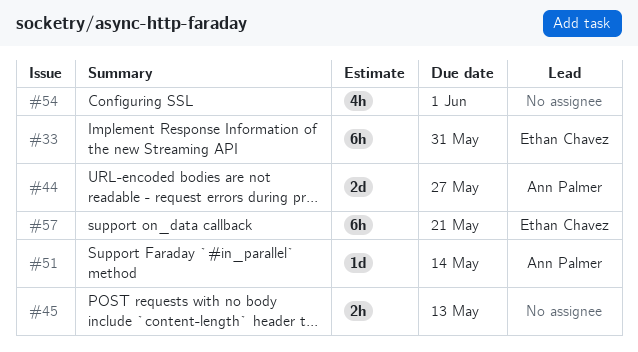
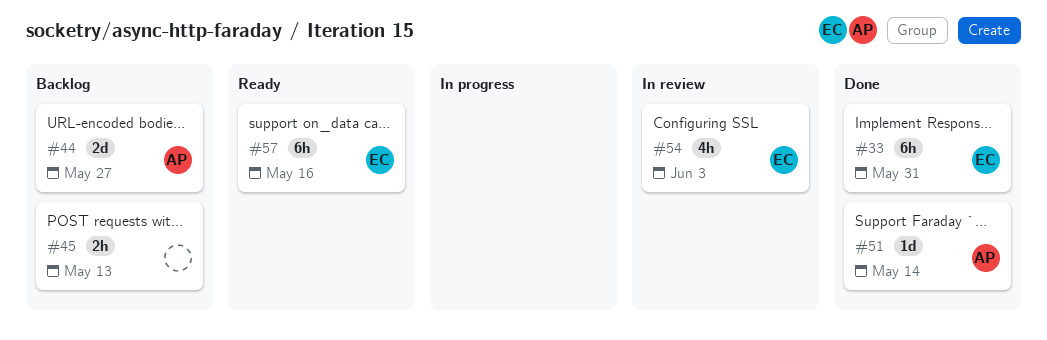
#54, owner: none -> Ethan Chavez
#54, due: Jun 1 -> Jun 3
#57, due: May 21 -> May 16

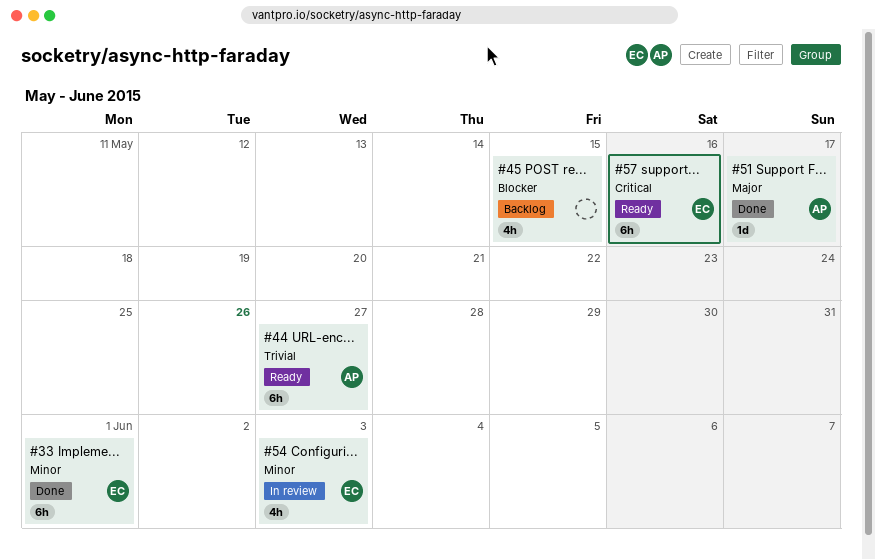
#33, due: May 31 -> Jun 1
#44, status: Backlog -> Ready
#44, estimate: 2d -> 6h
#45, estimate: 2h -> 4h
#45, due: May 13 -> May 15
#51, due: May 14 -> May 17

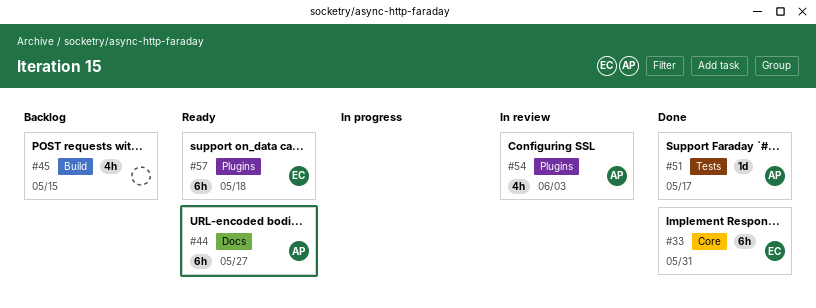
#33, due: Jun 1 -> May 31
#54, owner: EC -> AP
#57, due: May 16 -> May 18

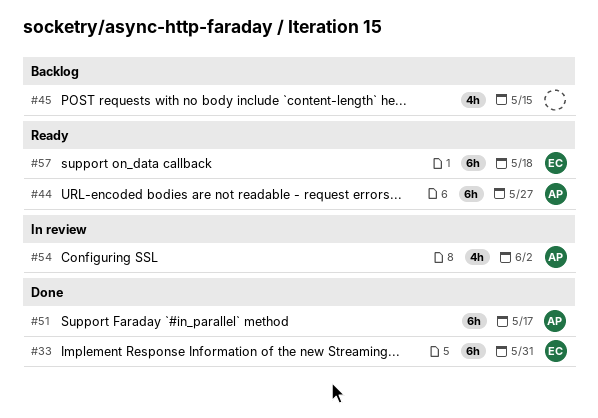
#51, estimate: 1d -> 6h
#54, due: Jun 3 -> Jun 2

